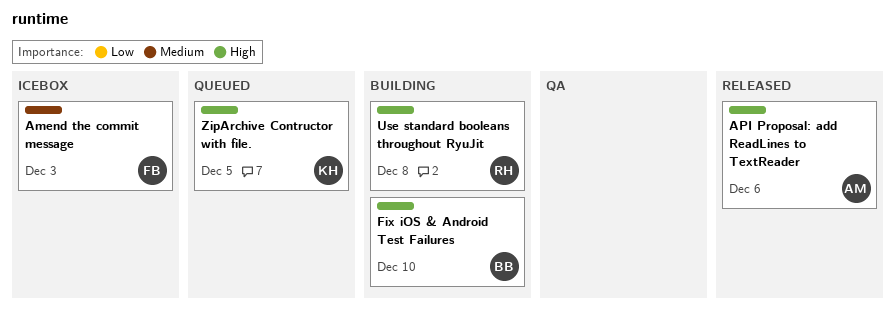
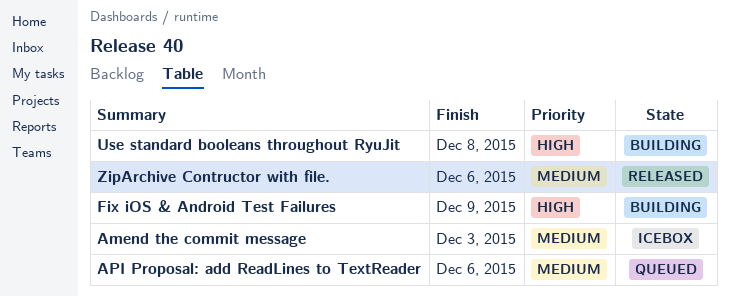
API Proposal: add ReadLines to TextReader, status: Released -> Queued
API Proposal: add ReadLines to TextReader, priority: High -> Medium
Fix iOS & Android Test Failures, due: Dec 10 -> Dec 9
ZipArchive Contructor with file., status: Queued -> Released
ZipArchive Contructor with file., priority: High -> Medium
ZipArchive Contructor with file., due: Dec 5 -> Dec 6

